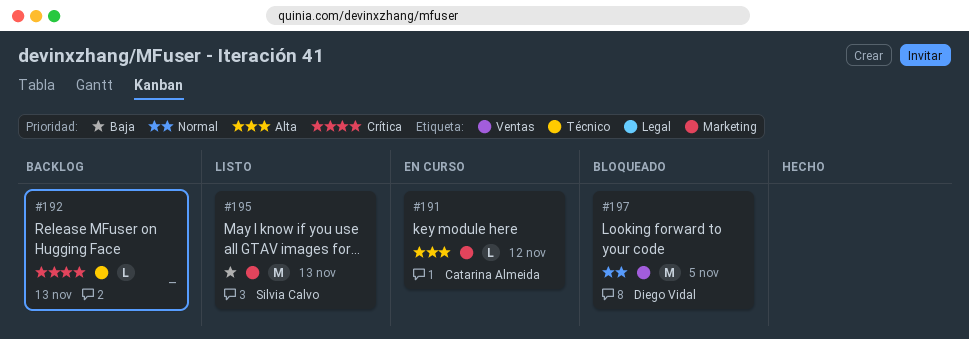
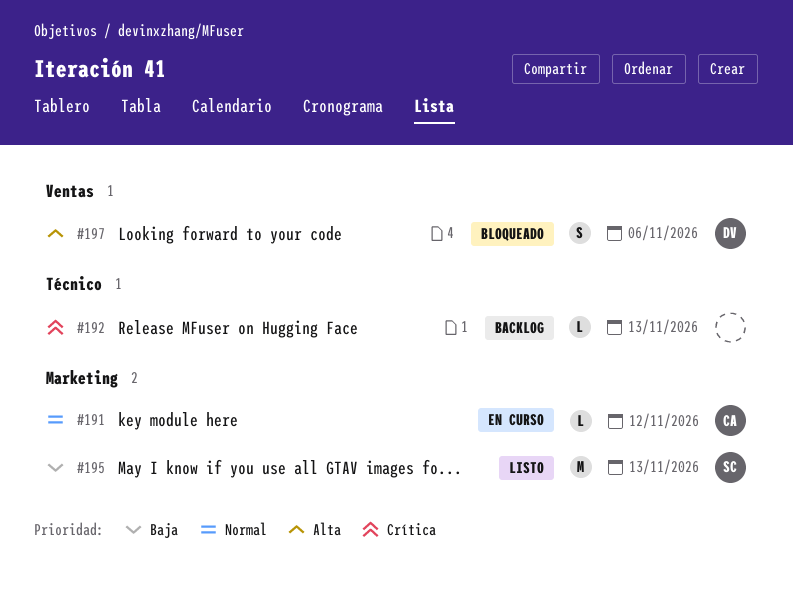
#191, priority: Alta -> Normal
#197, priority: Normal -> Alta
#197, estimate: M -> S
#197, due: Nov 5 -> Nov 6

